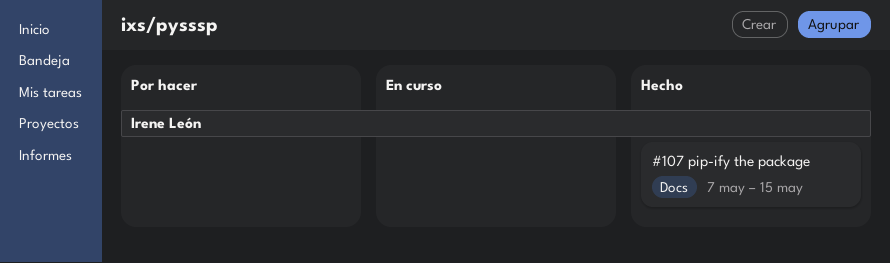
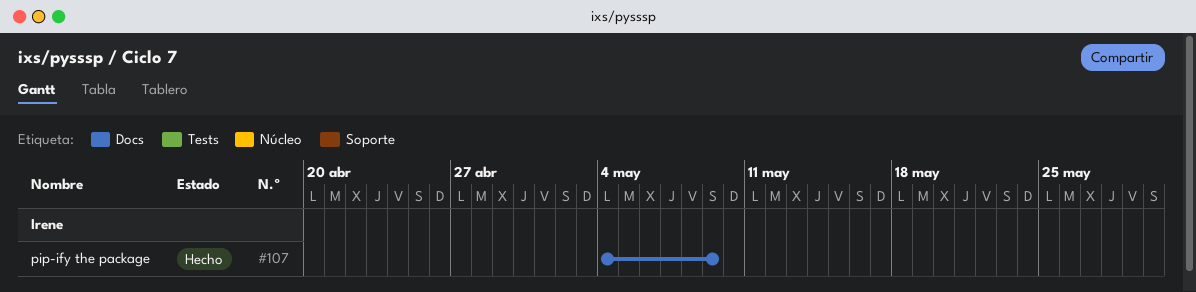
#107, start: May 7 -> May 4
#107, due: May 15 -> May 9

